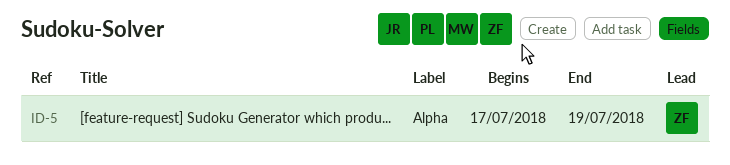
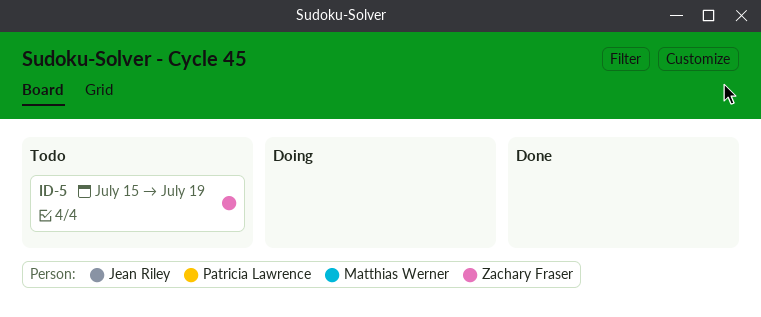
ID-5, start: Jul 17 -> Jul 15

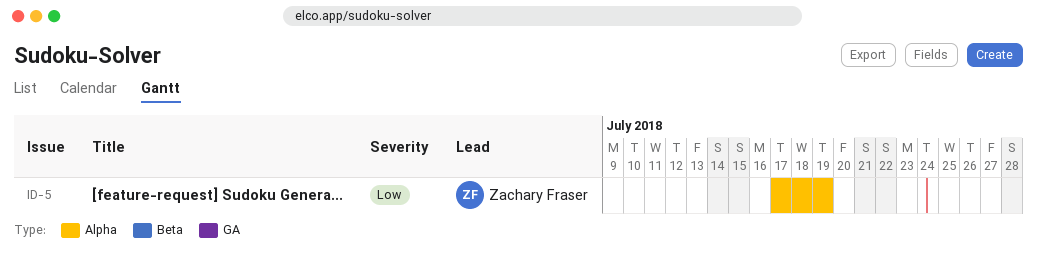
ID-5, start: Jul 15 -> Jul 17

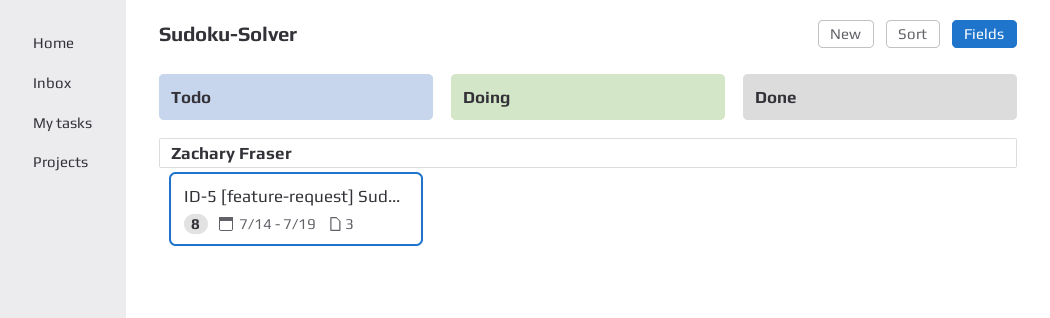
ID-5, start: Jul 17 -> Jul 14

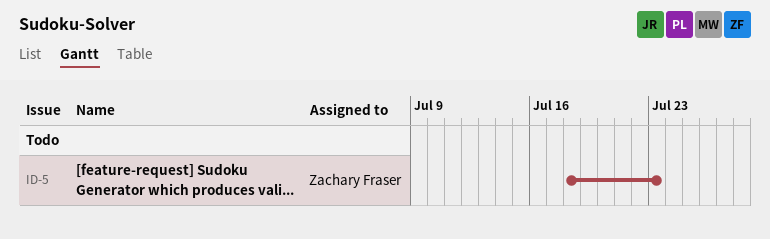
ID-5, start: Jul 14 -> Jul 18
ID-5, due: Jul 19 -> Jul 23

